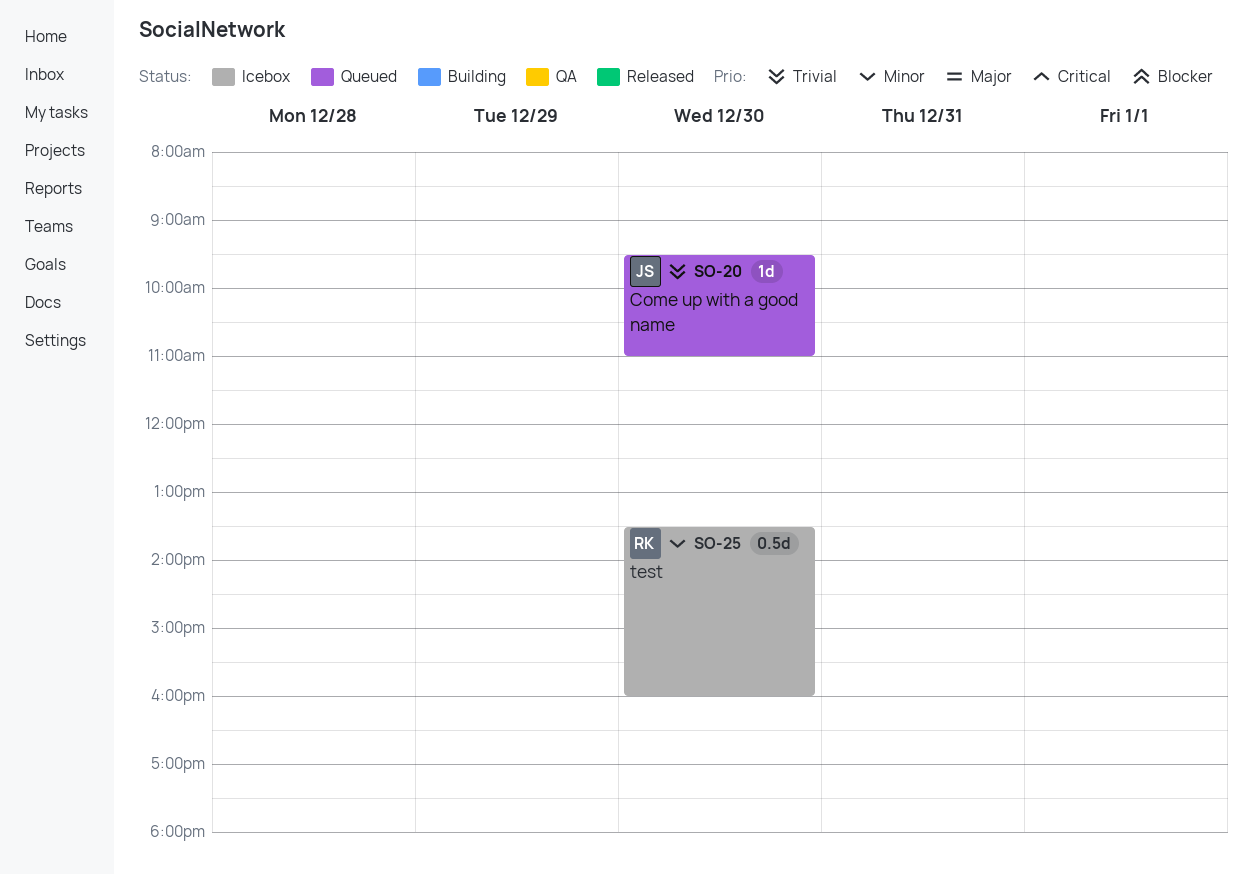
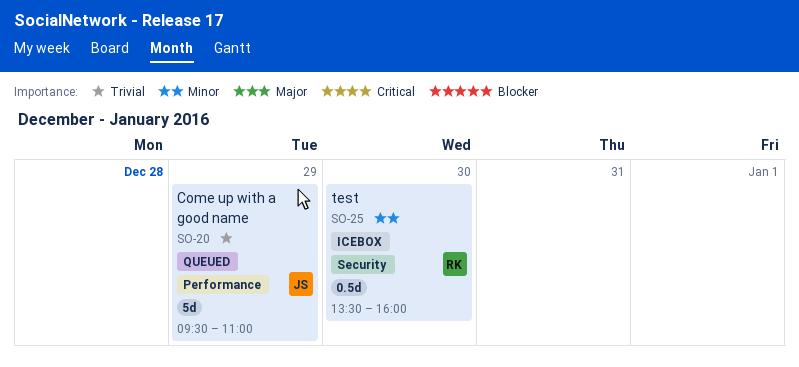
SO-20, estimate: 1d -> 5d
SO-20, day: Dec 30 -> Dec 29

